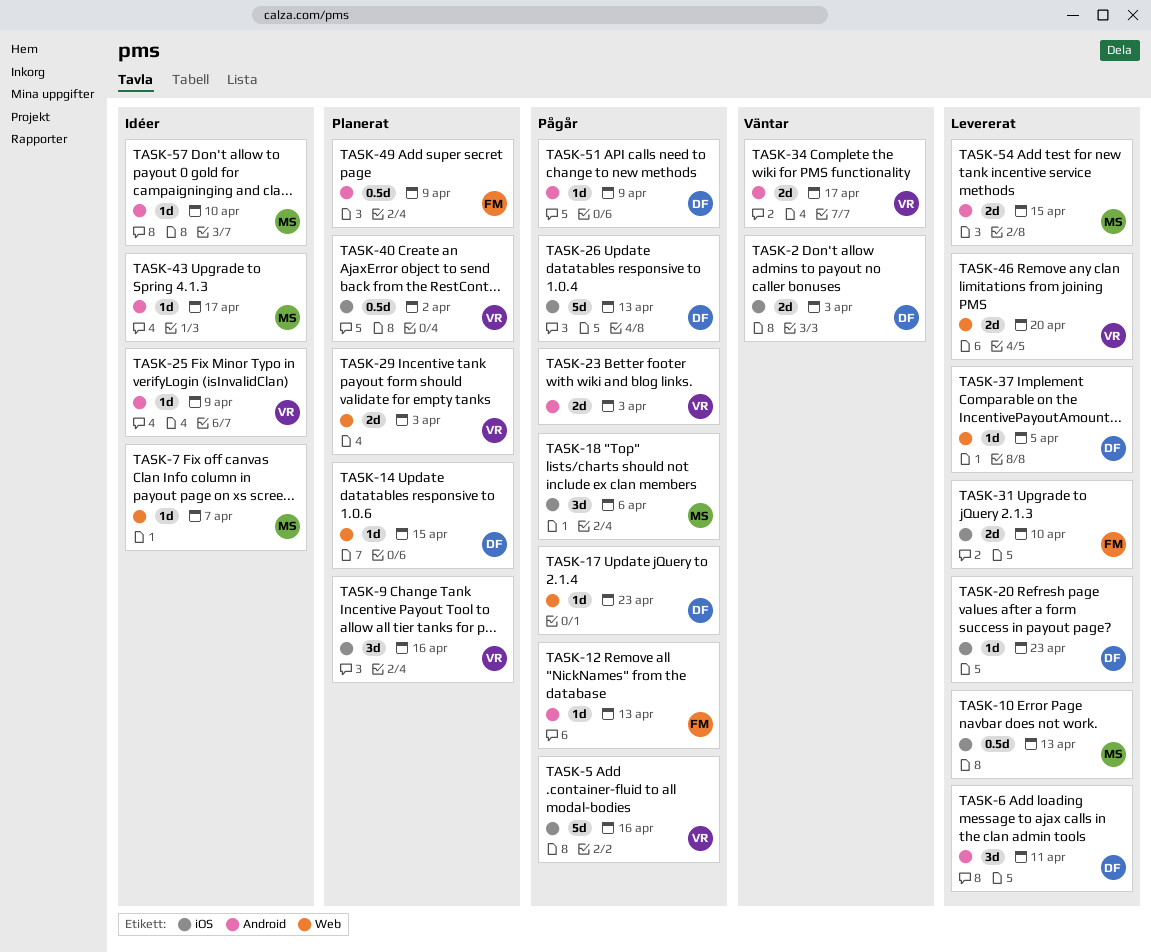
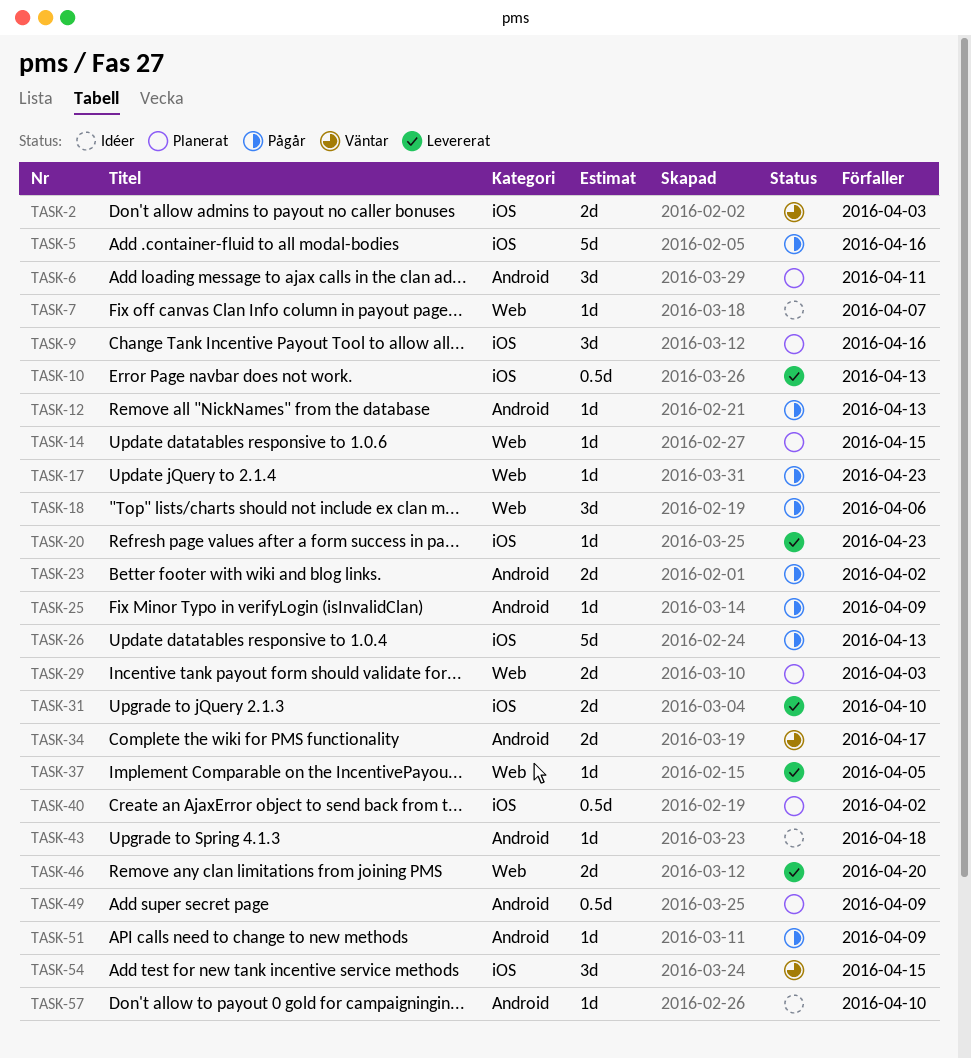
TASK-6, status: Levererat -> Planerat
TASK-18, label: iOS -> Web
TASK-23, due: Apr 3 -> Apr 2
TASK-25, status: Idéer -> Pågår
TASK-43, due: Apr 17 -> Apr 18
TASK-54, status: Levererat -> Väntar
TASK-54, label: Android -> iOS
TASK-54, estimate: 2d -> 3d

